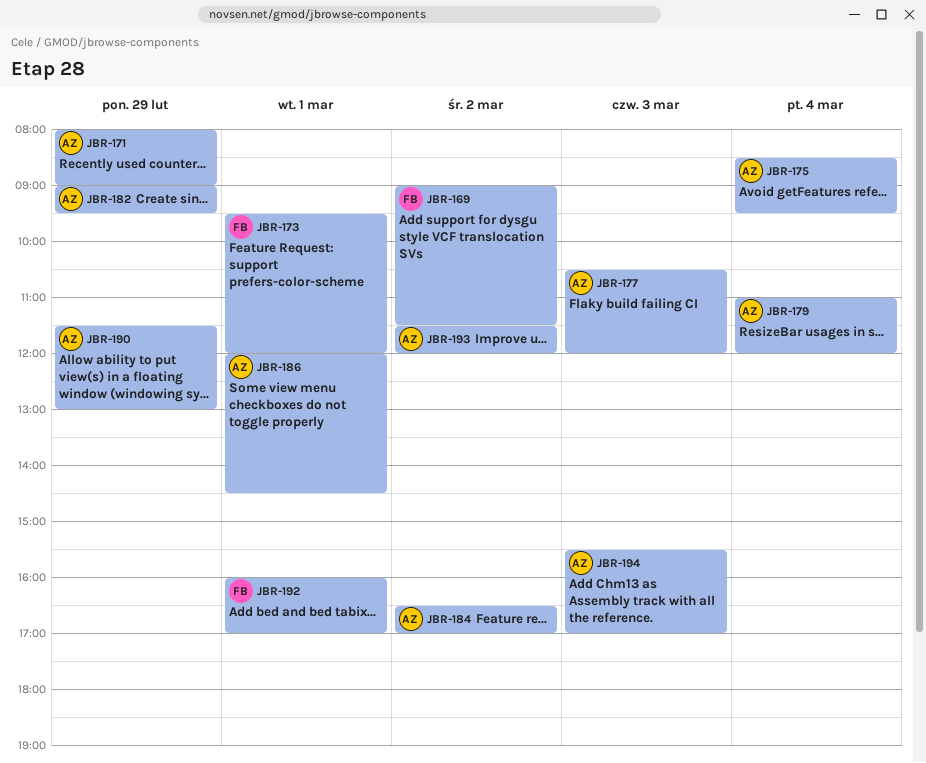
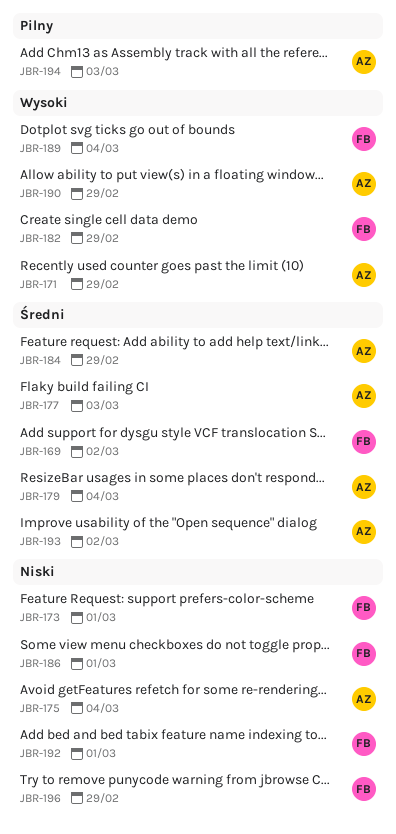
JBR-182, owner: AZ -> FB
JBR-184, day: Mar 2 -> Feb 29
JBR-186, owner: AZ -> FB
JBR-189: none -> present
JBR-196: none -> present

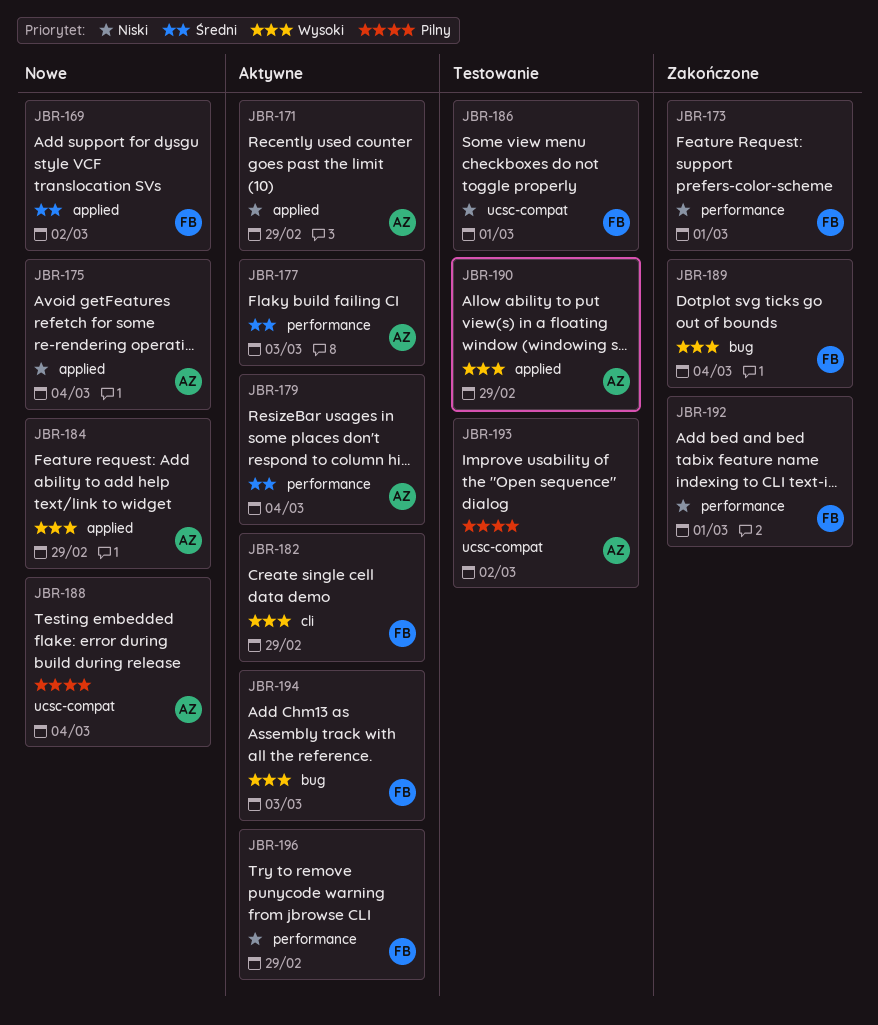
JBR-171, priority: Wysoki -> Niski
JBR-184, priority: Średni -> Wysoki
JBR-188: none -> present
JBR-193, priority: Średni -> Pilny
JBR-194, owner: AZ -> FB
JBR-194, priority: Pilny -> Wysoki

